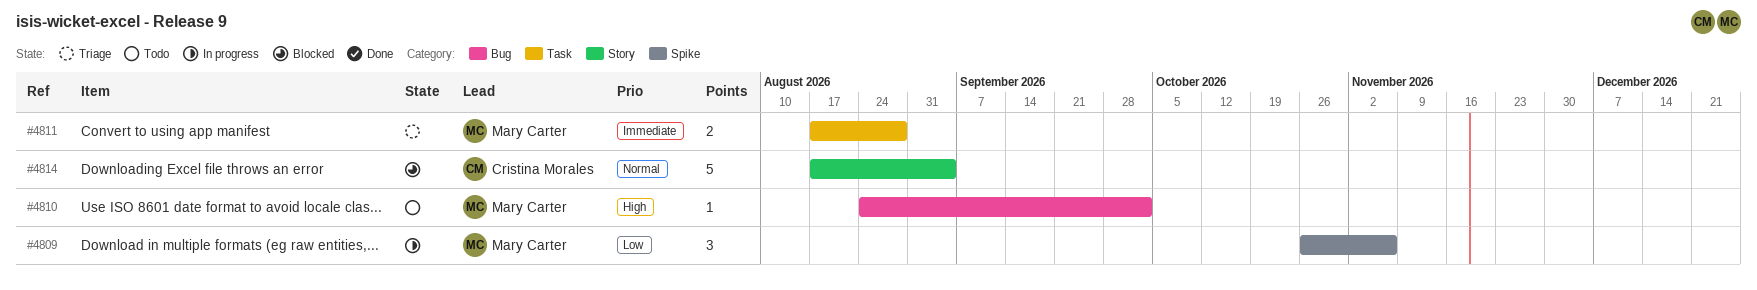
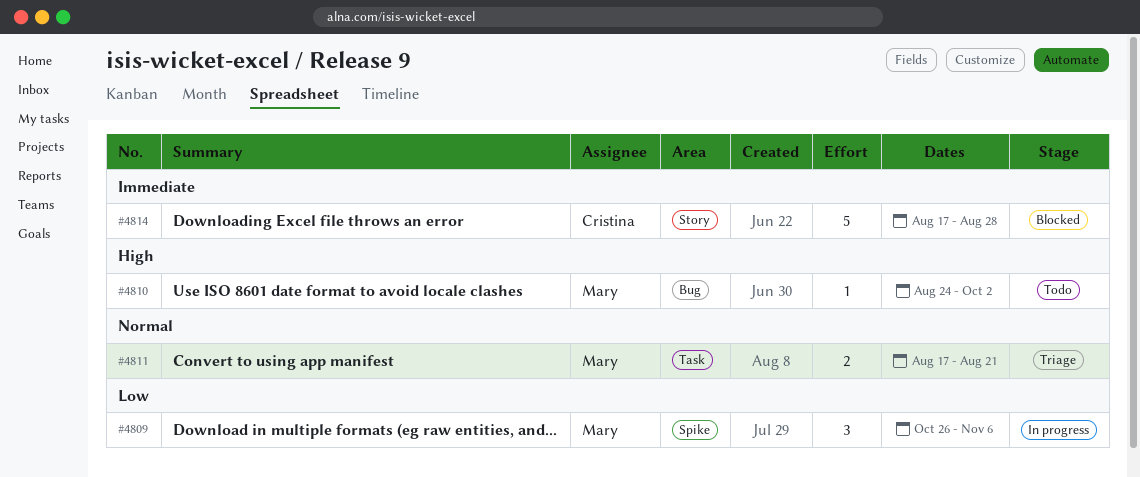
#4811, priority: Immediate -> Normal
#4811, due: Aug 28 -> Aug 21
#4814, priority: Normal -> Immediate
#4814, due: Sep 4 -> Aug 28

